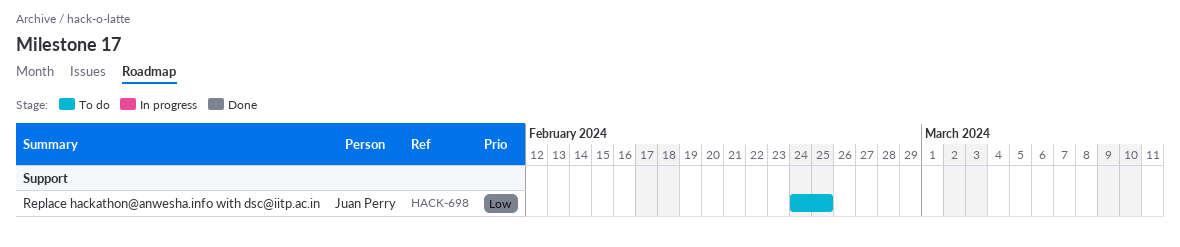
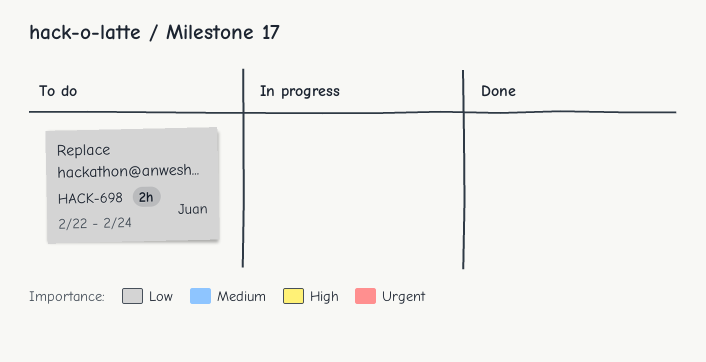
HACK-698, start: Feb 24 -> Feb 22
HACK-698, due: Feb 25 -> Feb 24

